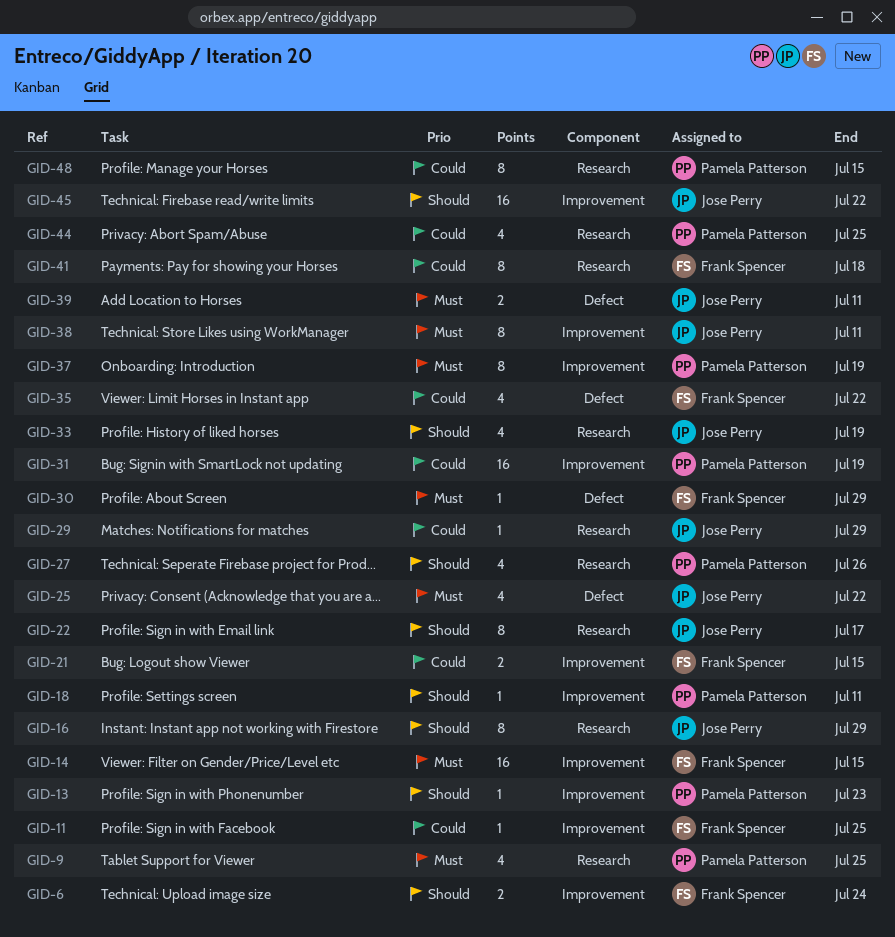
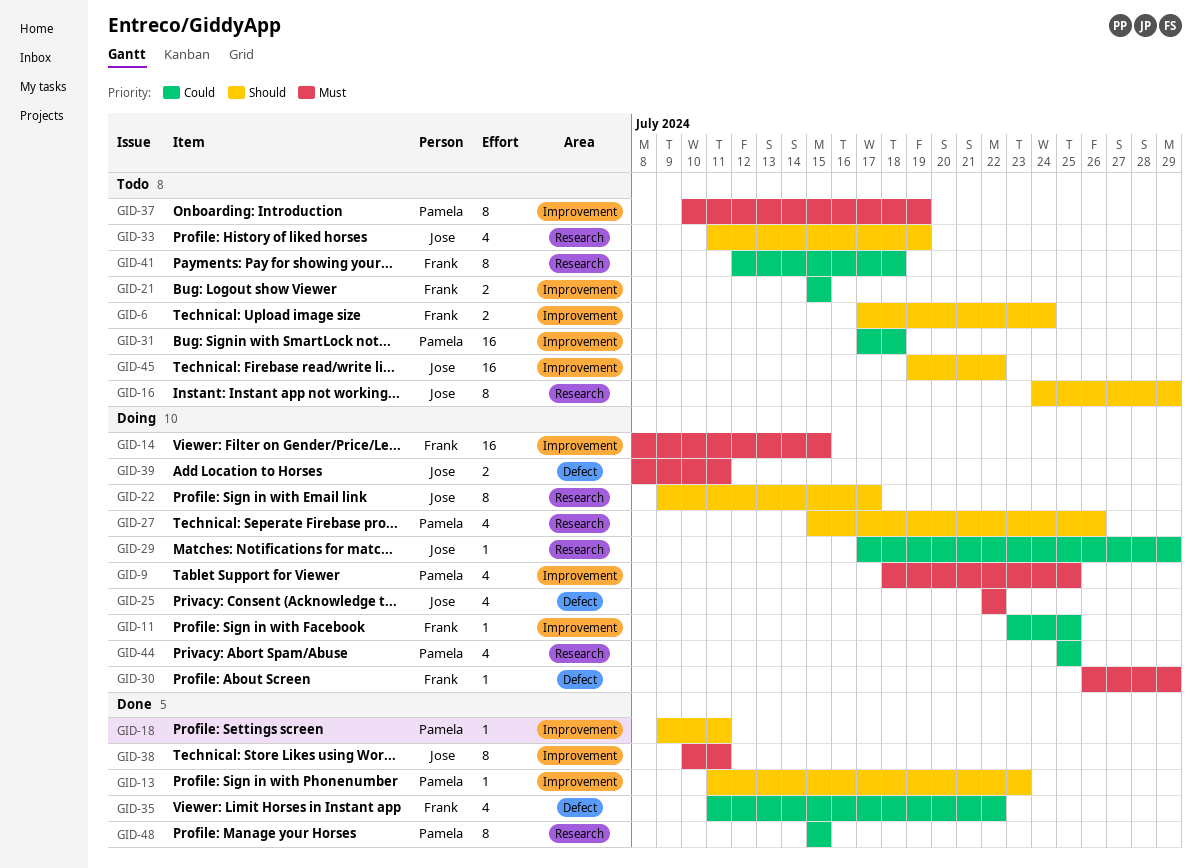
GID-9, label: Research -> Improvement
GID-31, due: Jul 19 -> Jul 18

